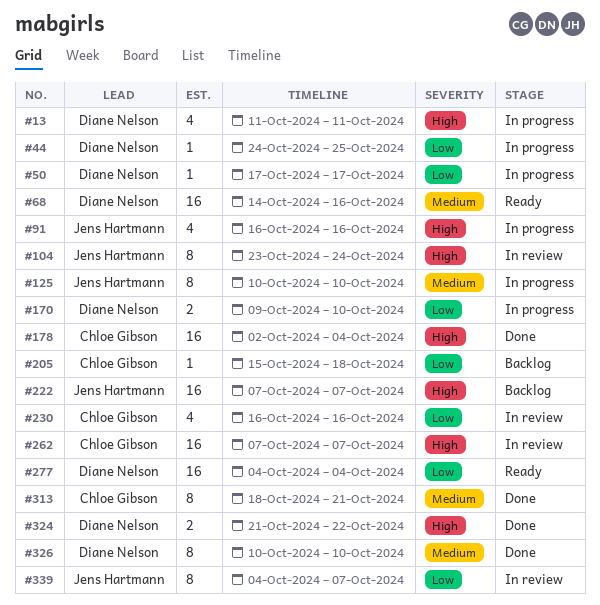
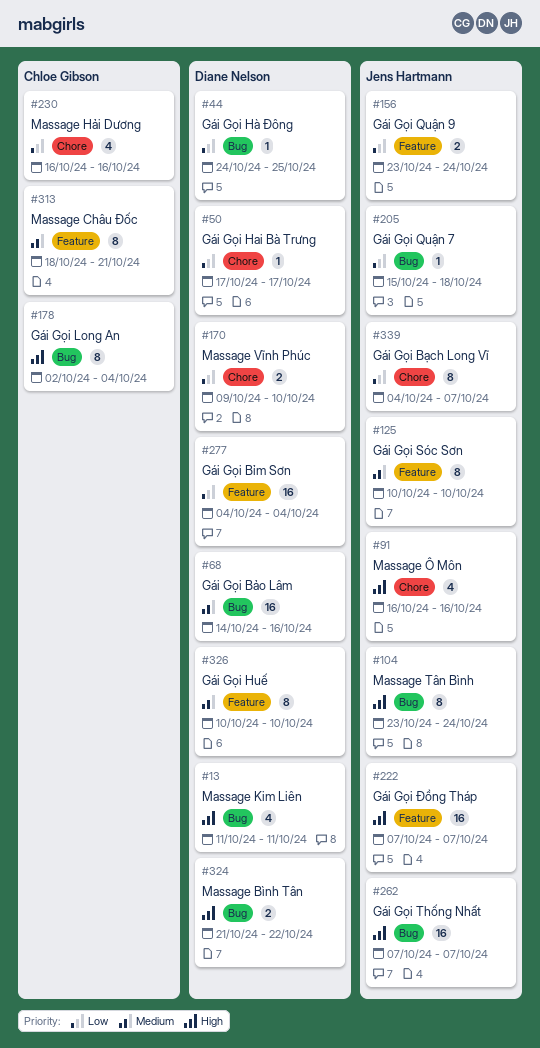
#156: none -> present
#178, estimate: 16 -> 8
#205, owner: Chloe Gibson -> Jens Hartmann
#262, owner: Chloe Gibson -> Jens Hartmann

